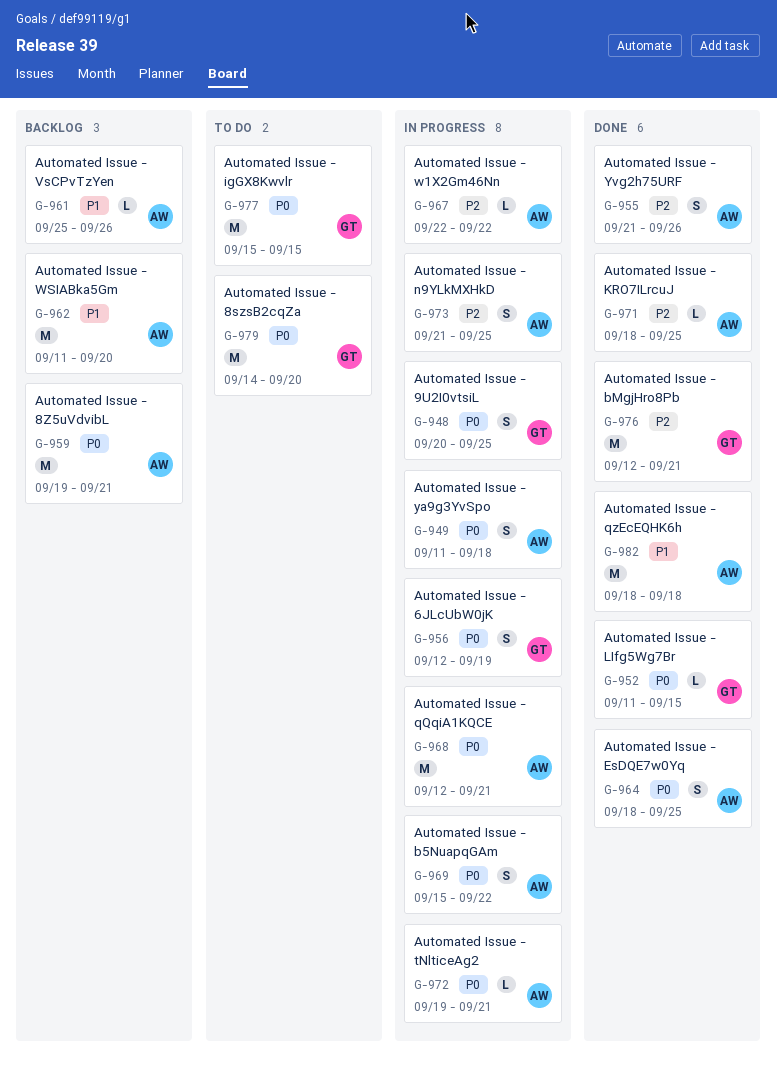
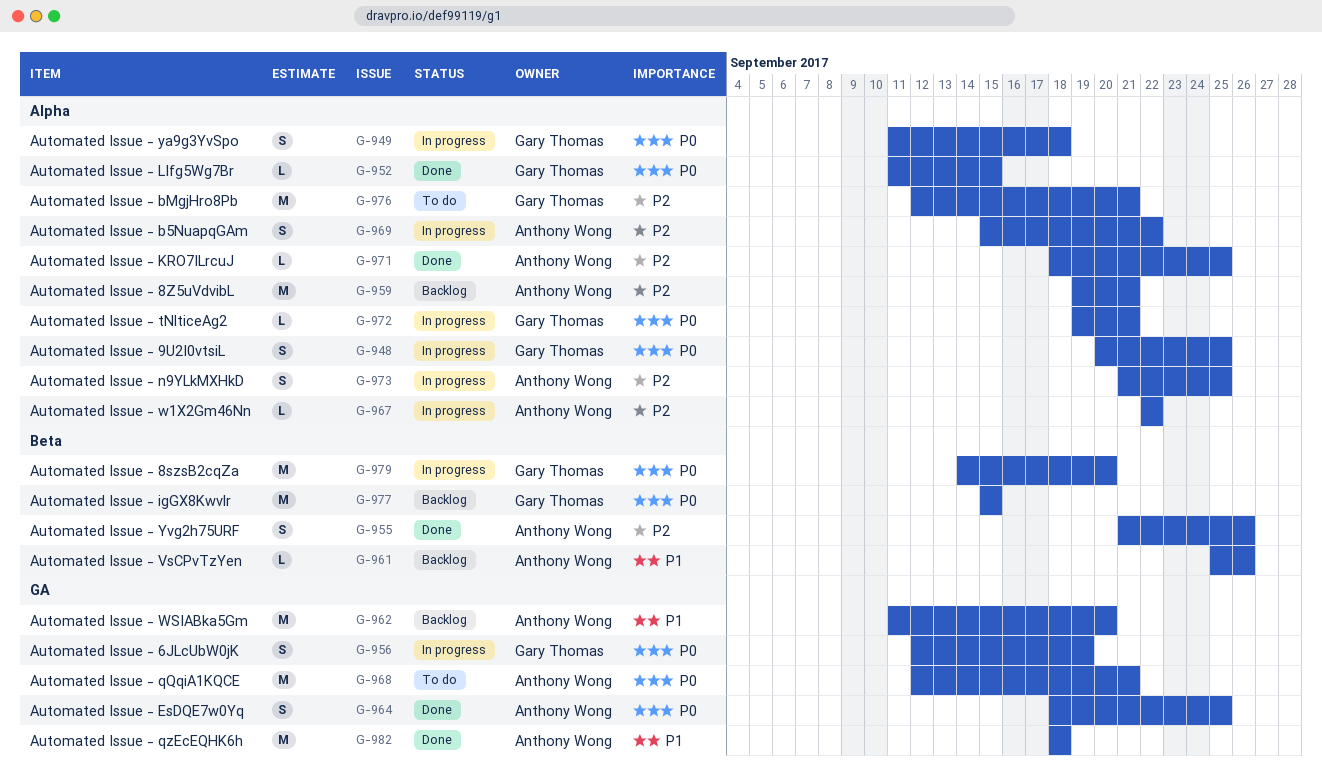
G-949, owner: Anthony Wong -> Gary Thomas
G-959, priority: P0 -> P2
G-968, status: In progress -> To do
G-969, priority: P0 -> P2
G-972, owner: Anthony Wong -> Gary Thomas
G-976, status: Done -> To do
G-977, status: To do -> Backlog
G-979, status: To do -> In progress

